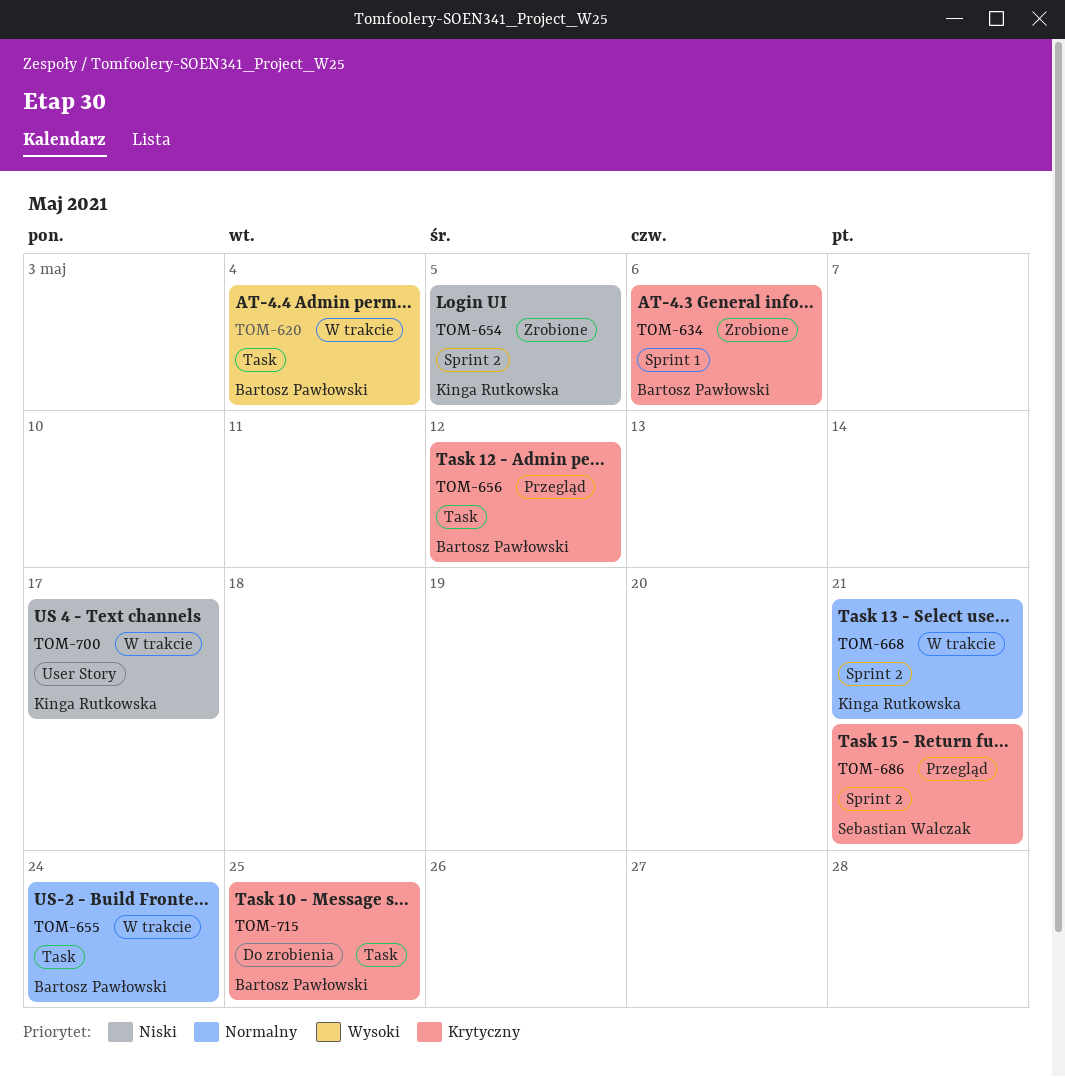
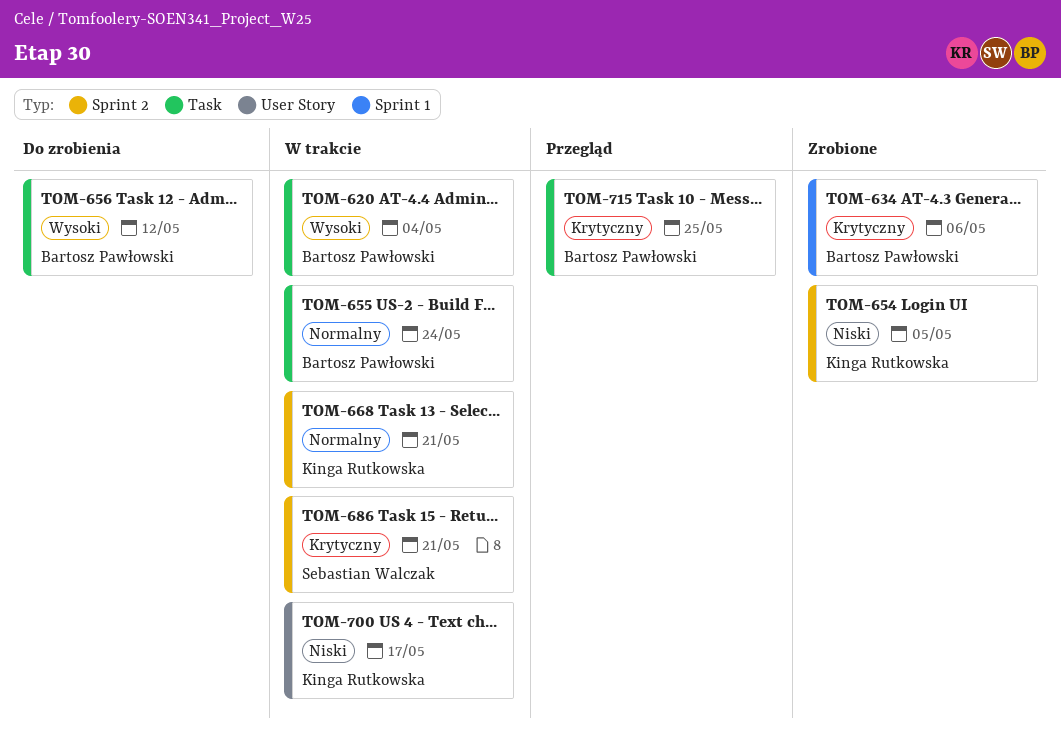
TOM-656, status: Przegląd -> Do zrobienia
TOM-656, priority: Krytyczny -> Wysoki
TOM-686, status: Przegląd -> W trakcie
TOM-715, status: Do zrobienia -> Przegląd

